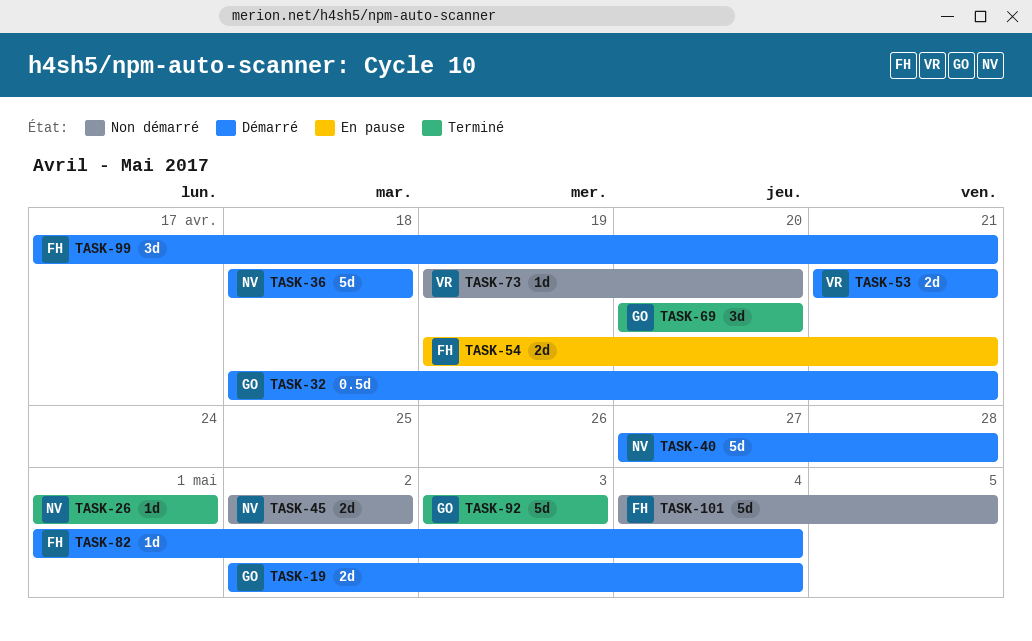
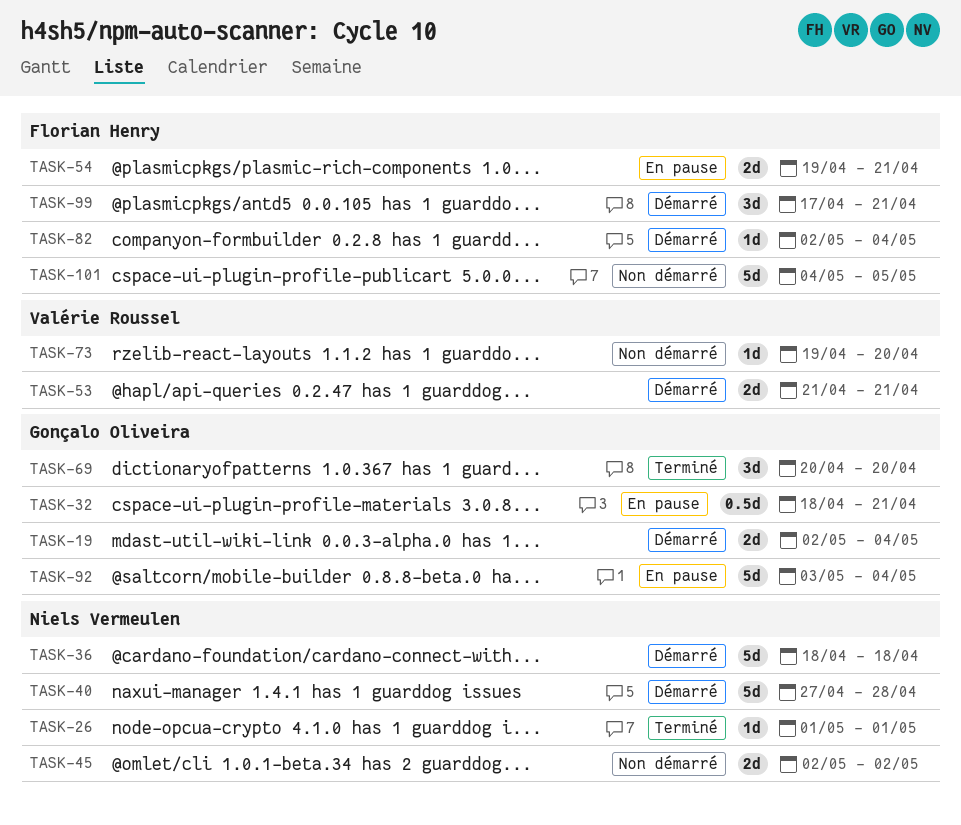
TASK-32, status: Démarré -> En pause
TASK-82, start: May 1 -> May 2
TASK-92, status: Terminé -> En pause
TASK-92, due: May 3 -> May 4

